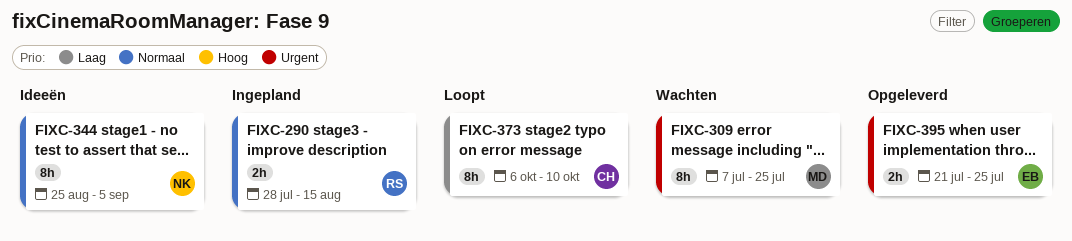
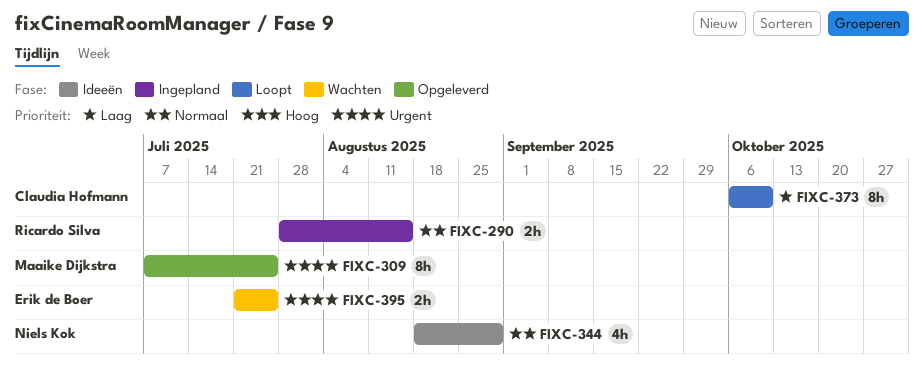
FIXC-309, status: Wachten -> Opgeleverd
FIXC-344, estimate: 8h -> 4h
FIXC-344, start: Aug 25 -> Aug 18
FIXC-344, due: Sep 5 -> Aug 29
FIXC-395, status: Opgeleverd -> Wachten

